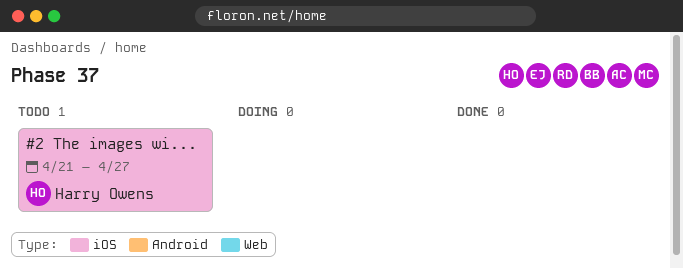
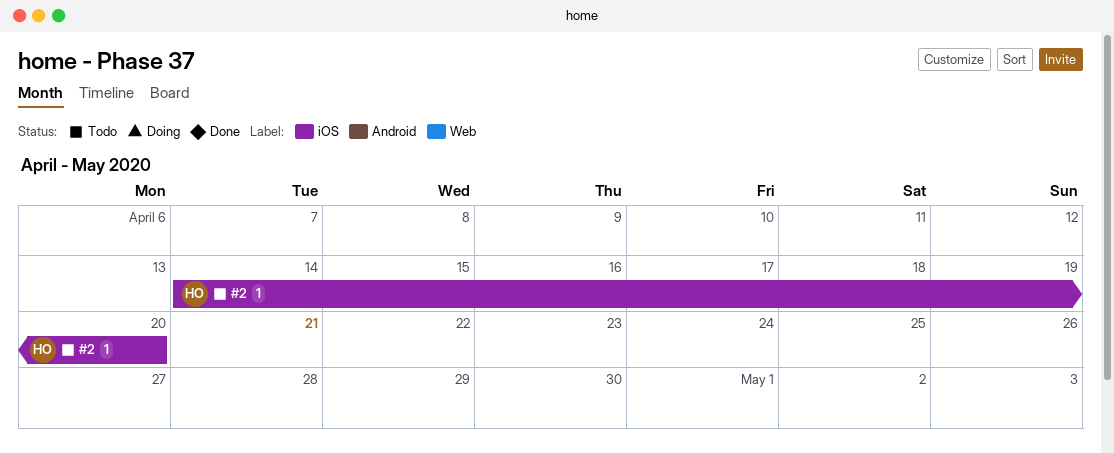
#2, start: Apr 21 -> Apr 14
#2, due: Apr 27 -> Apr 20

